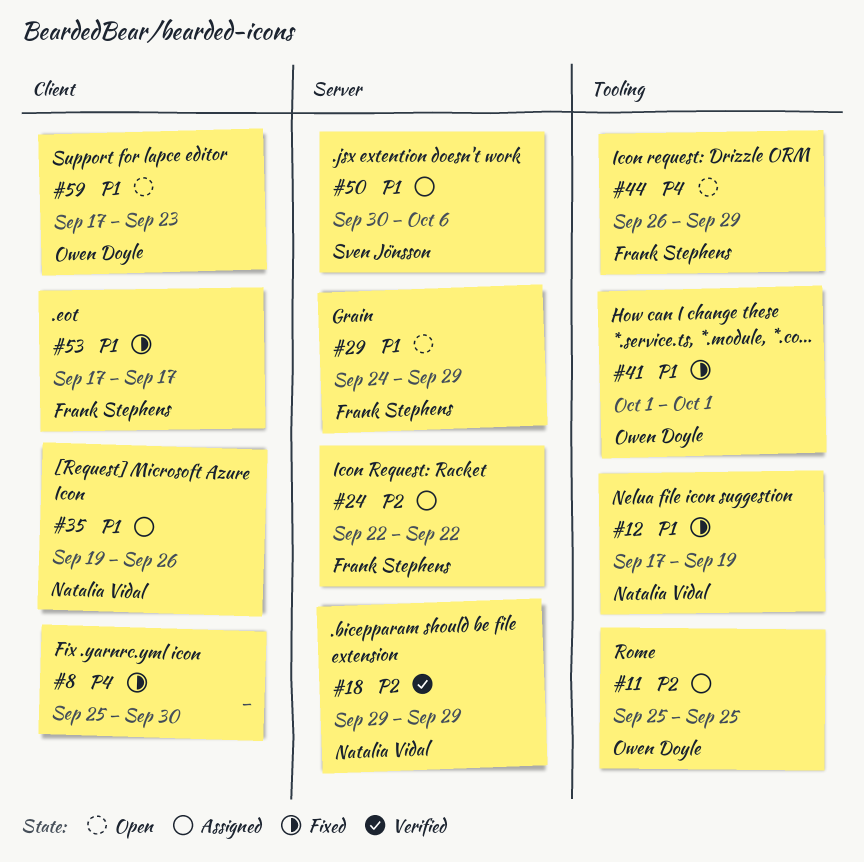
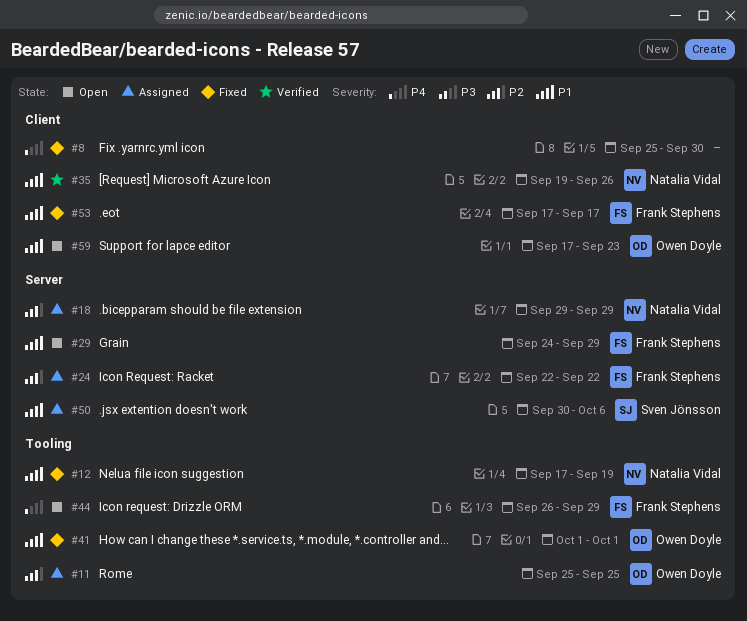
#18, status: Verified -> Assigned
#35, status: Assigned -> Verified

